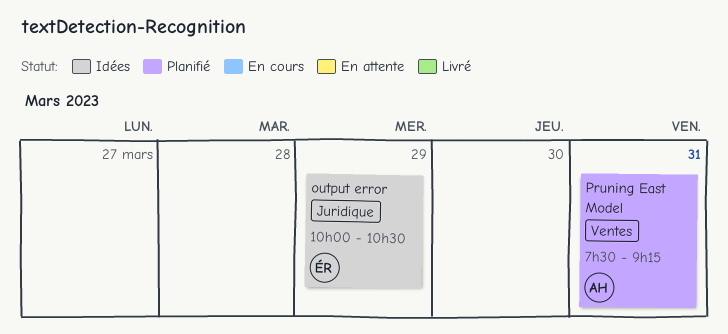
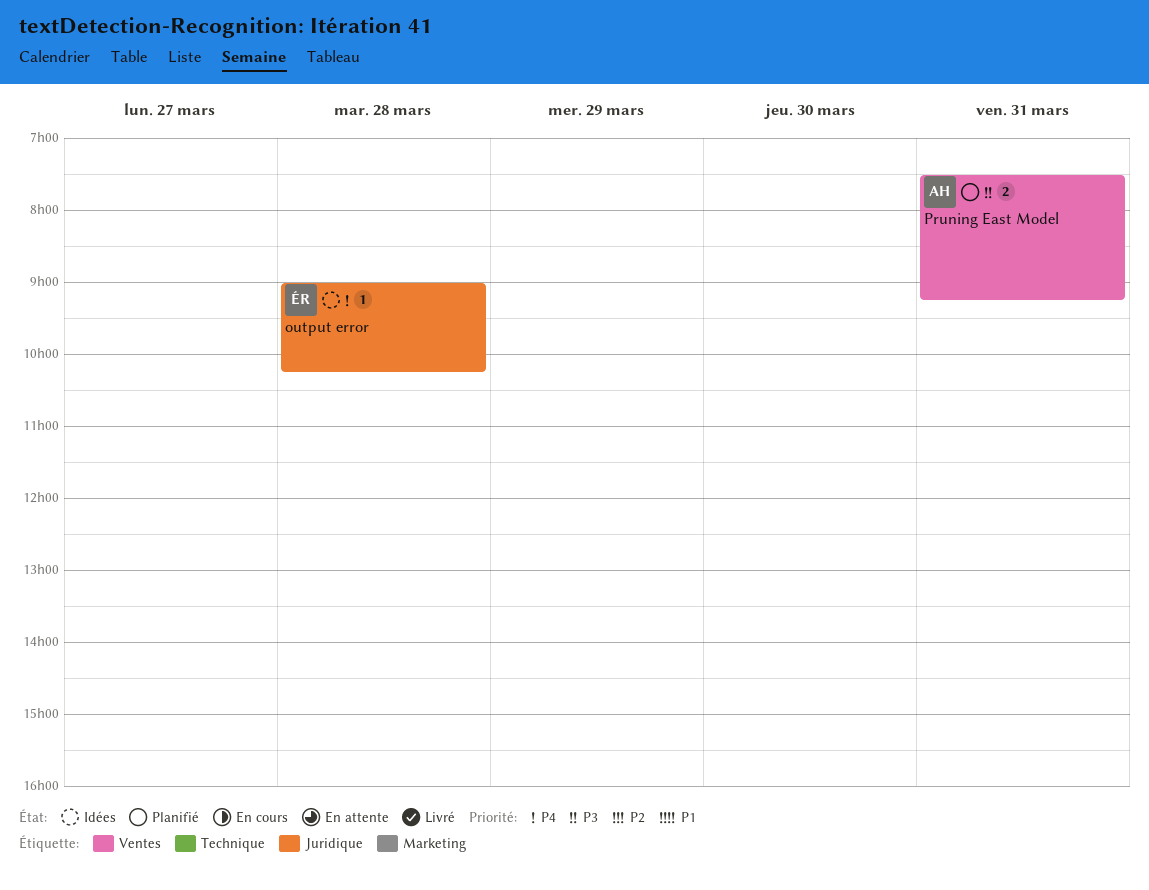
output error, day: Mar 29 -> Mar 28
output error, begins: 10:00 -> 09:00
output error, ends: 10:30 -> 10:15

